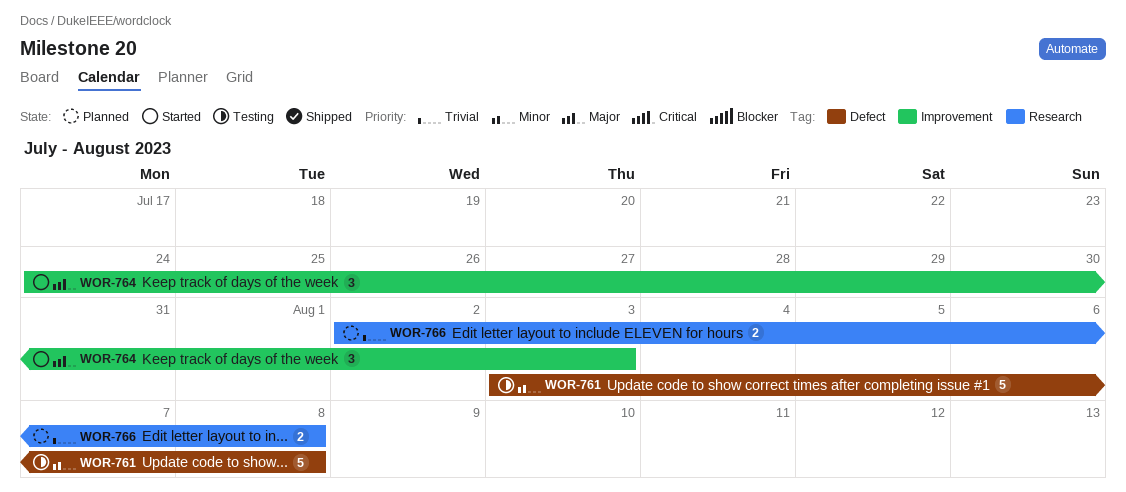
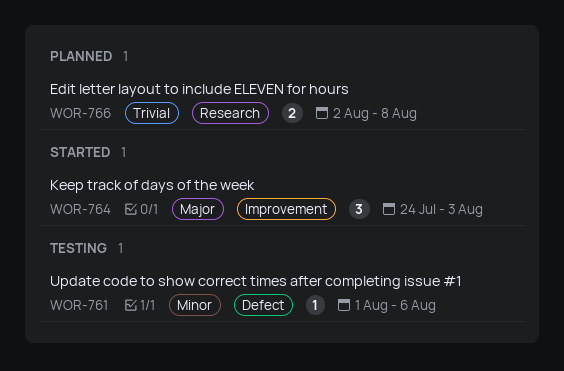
WOR-761, estimate: 5 -> 1
WOR-761, start: Aug 3 -> Aug 1
WOR-761, due: Aug 8 -> Aug 6

